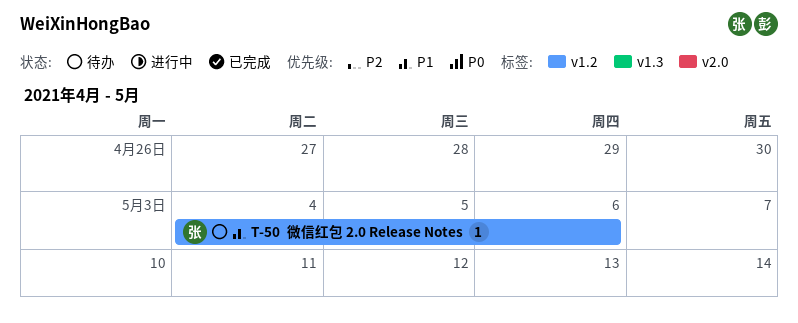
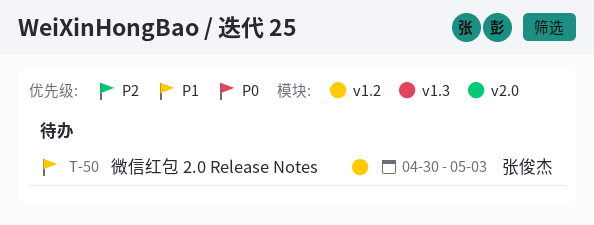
T-50, start: May 4 -> Apr 30
T-50, due: May 6 -> May 3

